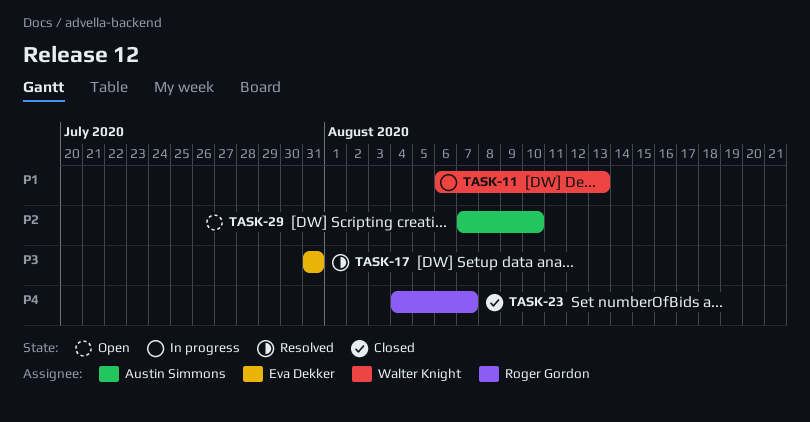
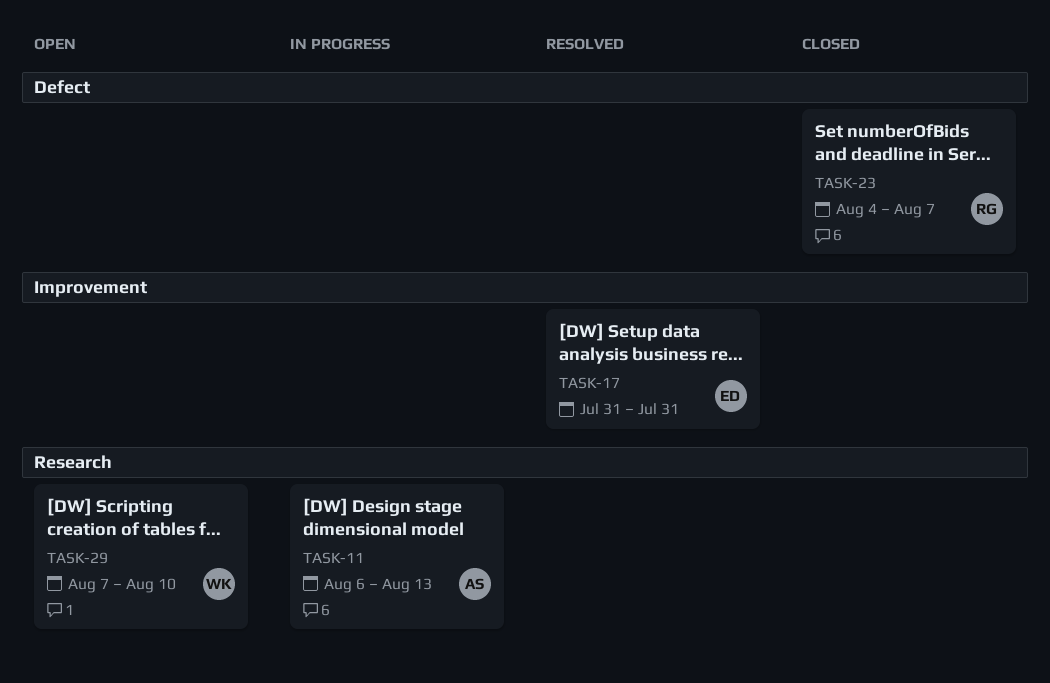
TASK-11, owner: Walter Knight -> Austin Simmons
TASK-29, owner: Austin Simmons -> Walter Knight

